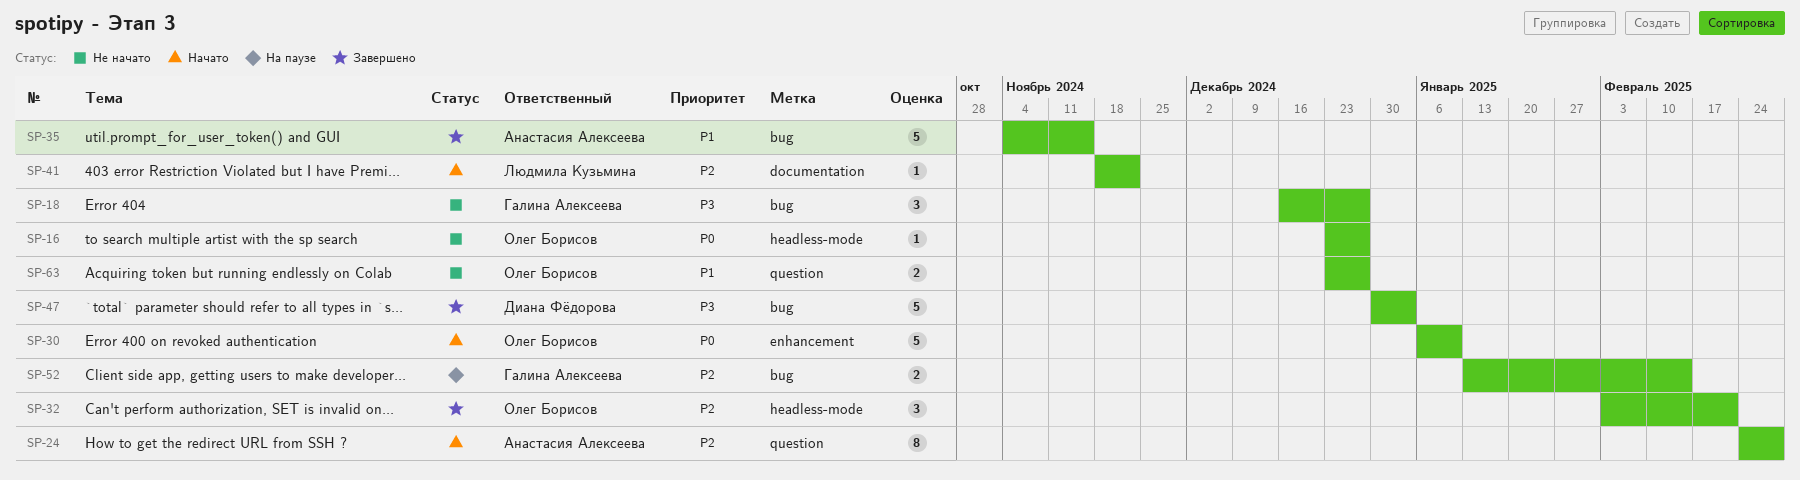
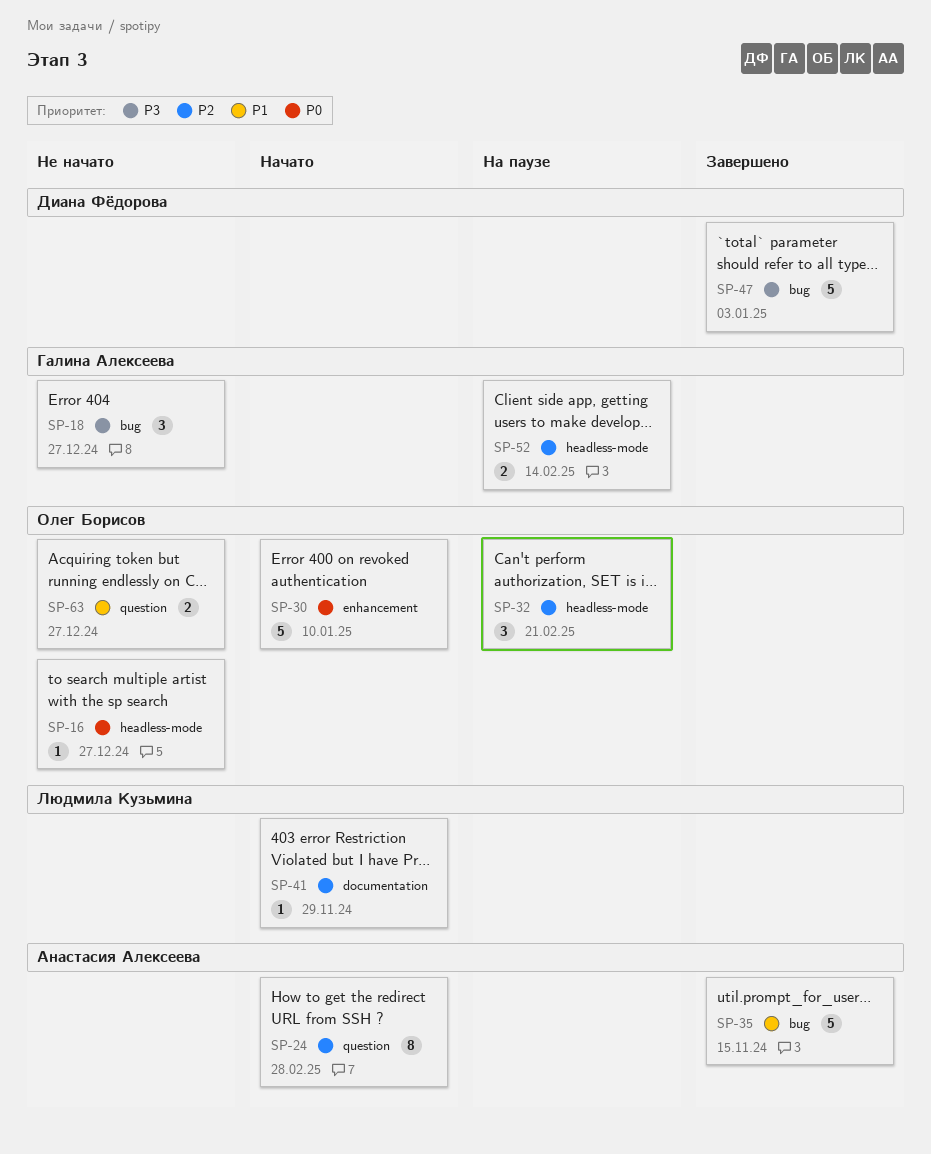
SP-32, status: Завершено -> На паузе
SP-41, due: Nov 22 -> Nov 29
SP-52, label: bug -> headless-mode

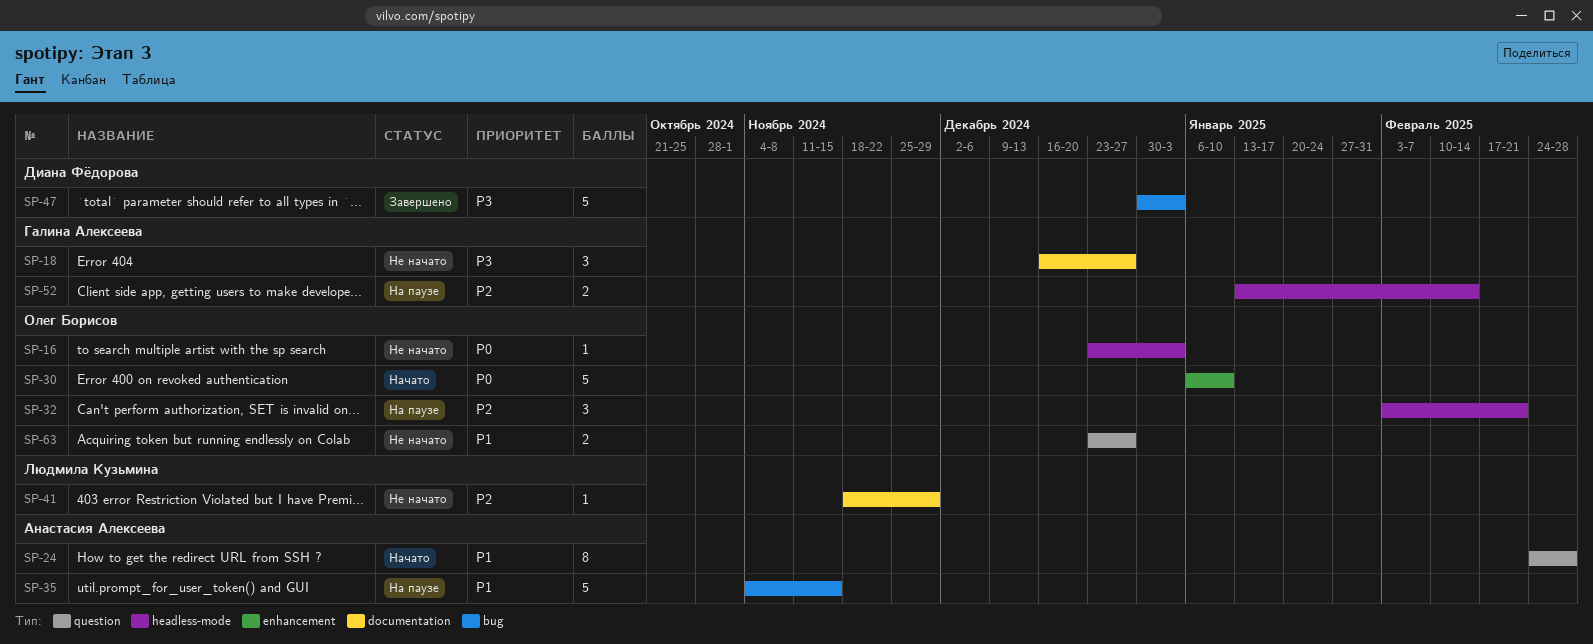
SP-16, due: Dec 27 -> Jan 3
SP-18, label: bug -> documentation
SP-24, priority: P2 -> P1
SP-35, status: Завершено -> На паузе
SP-41, status: Начато -> Не начато

